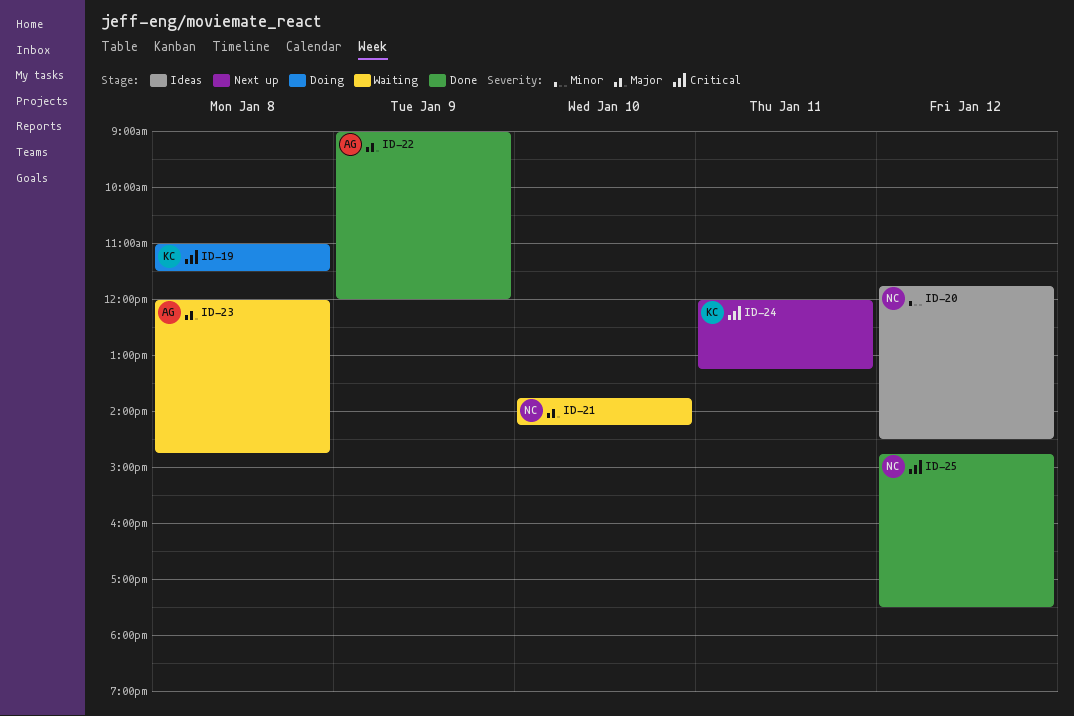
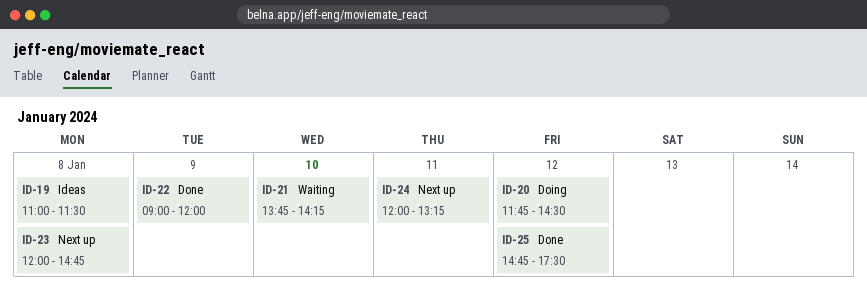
ID-19, status: Doing -> Ideas
ID-20, status: Ideas -> Doing
ID-23, status: Waiting -> Next up

